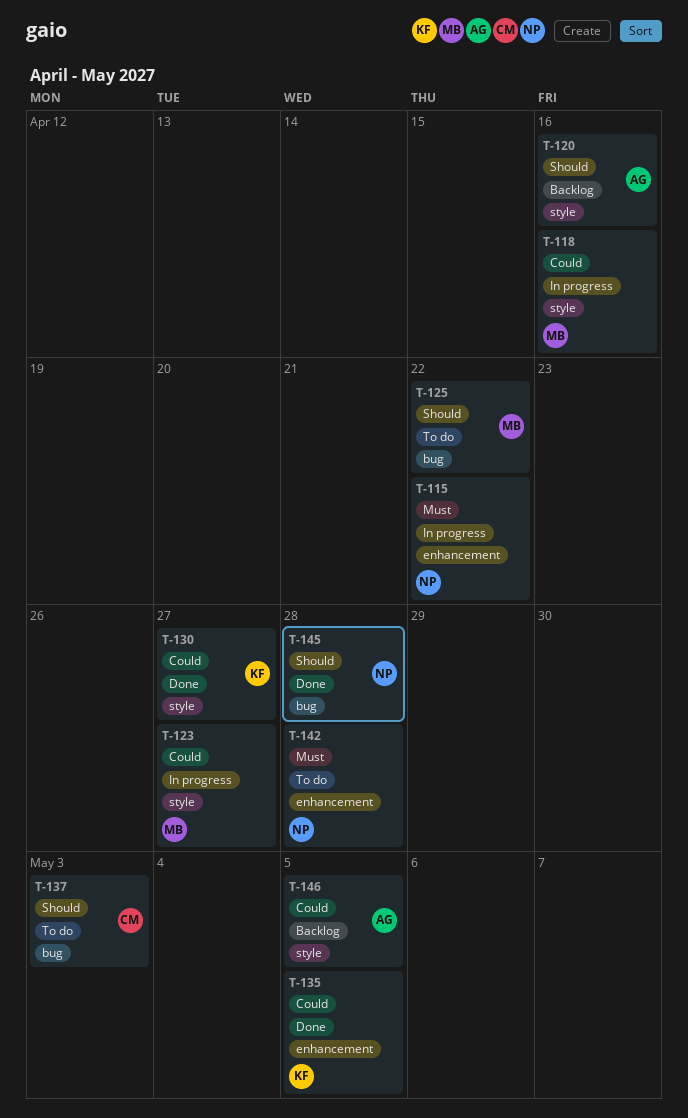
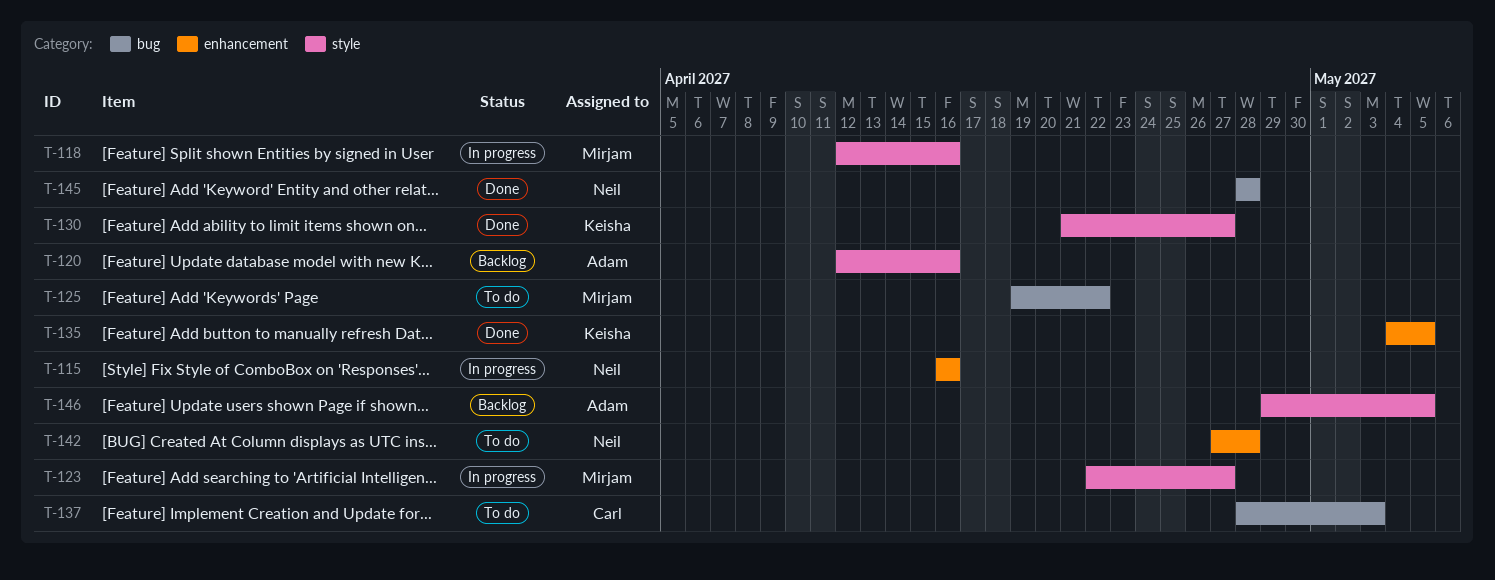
T-115, due: Apr 22 -> Apr 16

